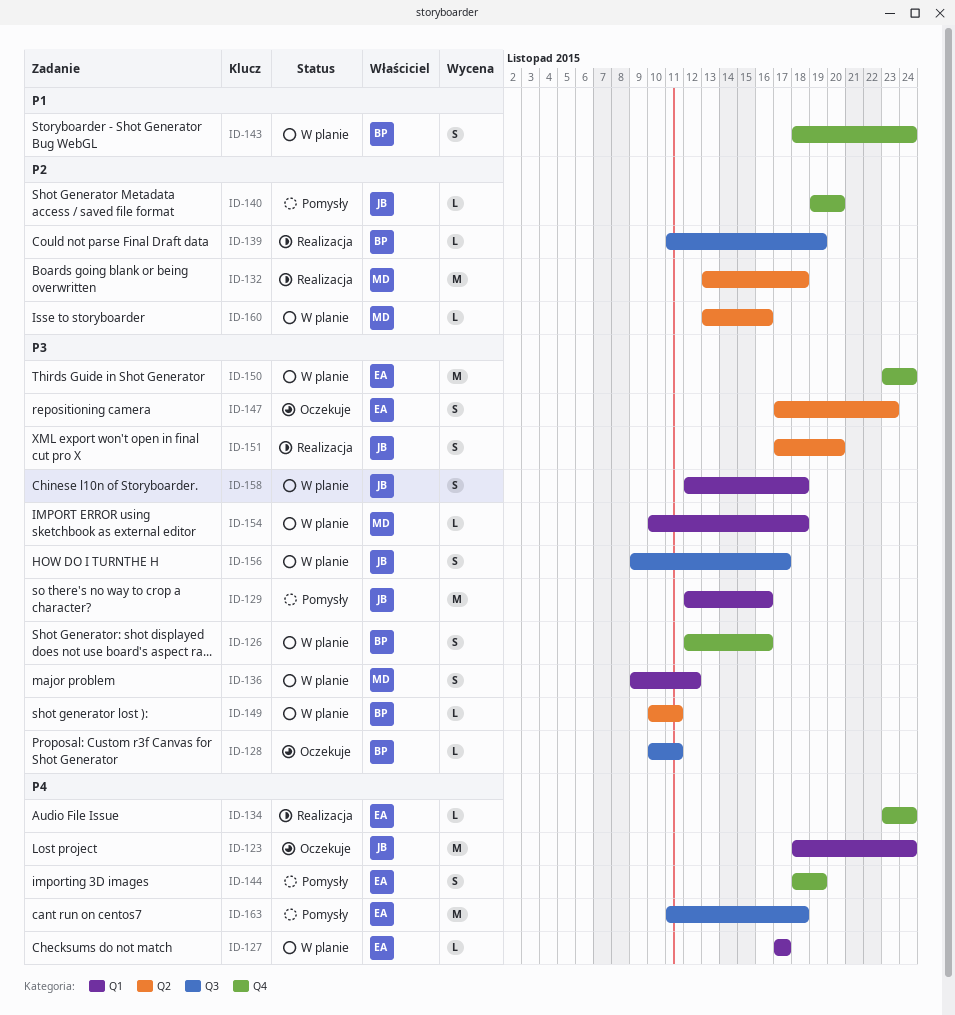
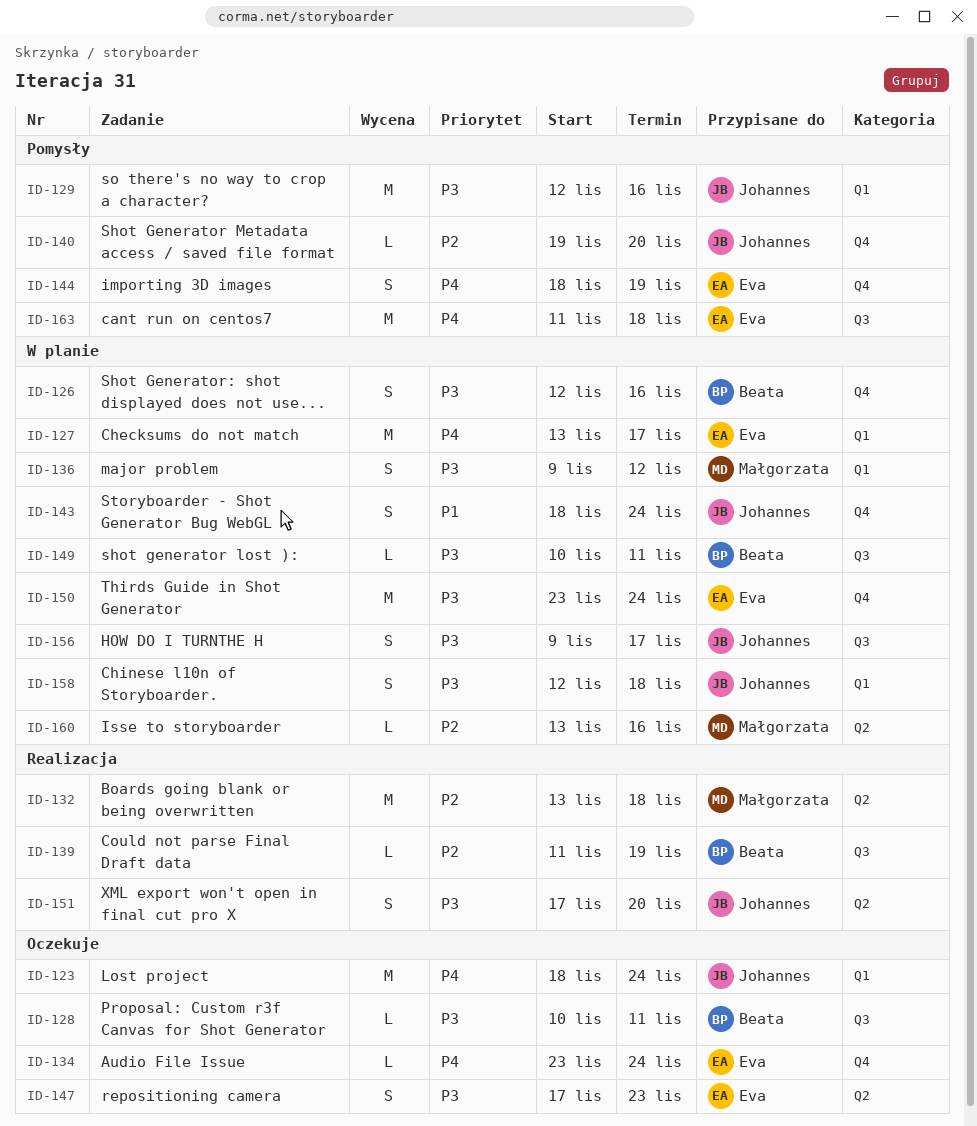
ID-127, estimate: L -> M
ID-127, start: Nov 17 -> Nov 13
ID-134, status: Realizacja -> Oczekuje
ID-143, owner: Beata -> Johannes
ID-149, label: Q2 -> Q3
ID-154: present -> none

